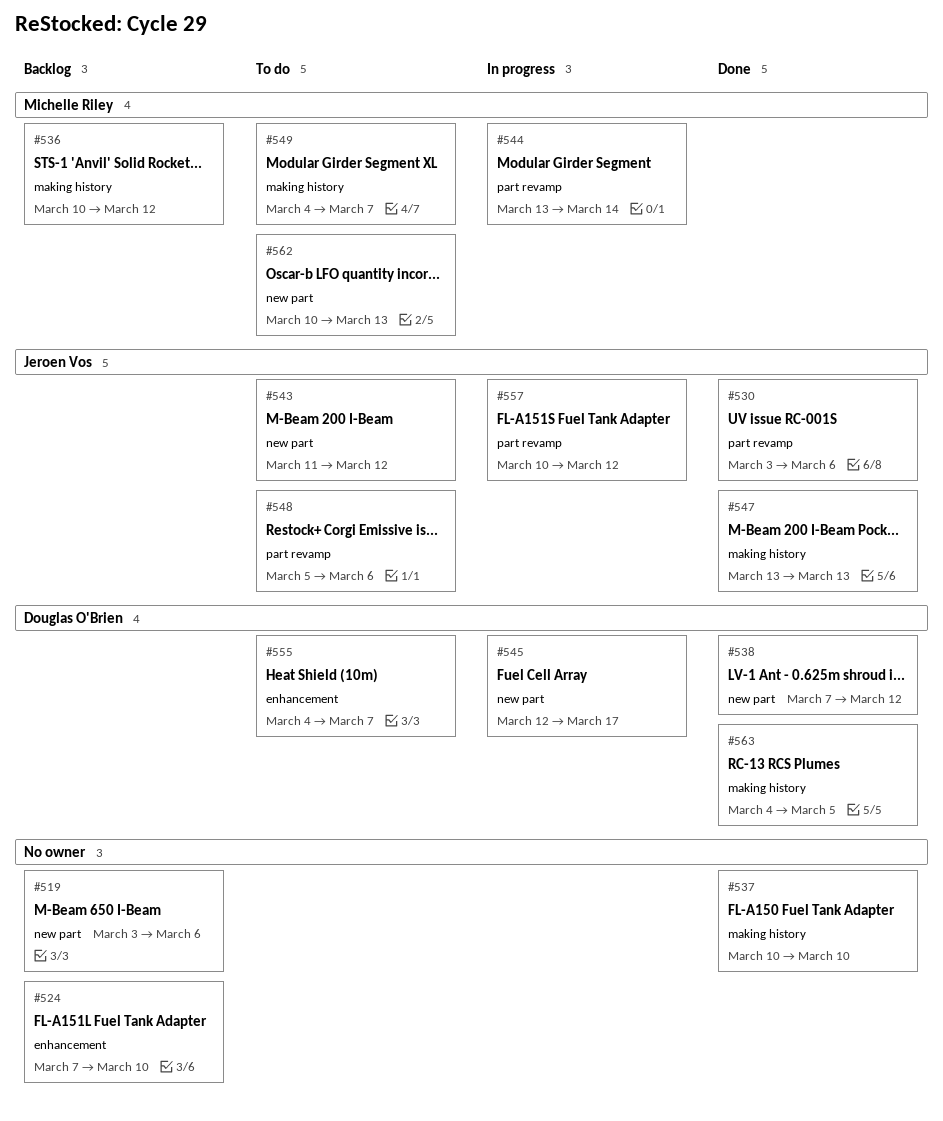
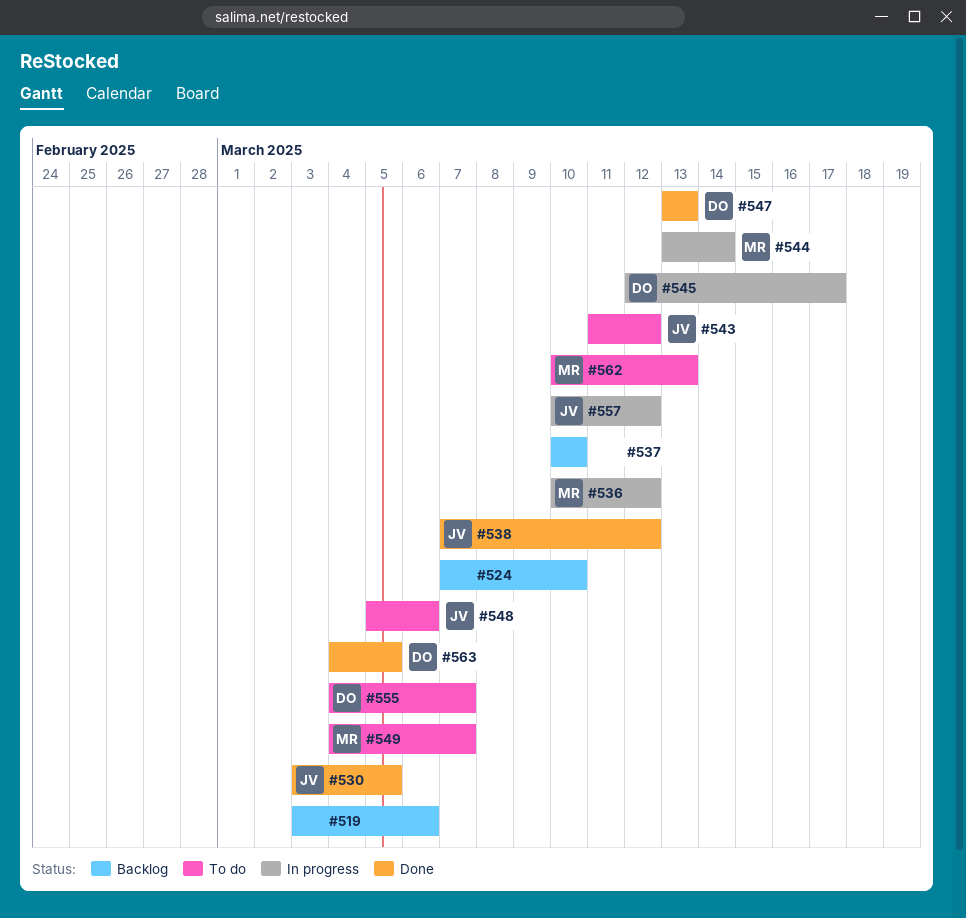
#530, due: Mar 6 -> Mar 5
#536, status: Backlog -> In progress
#537, status: Done -> Backlog
#538, owner: Douglas O'Brien -> Jeroen Vos
#547, owner: Jeroen Vos -> Douglas O'Brien

